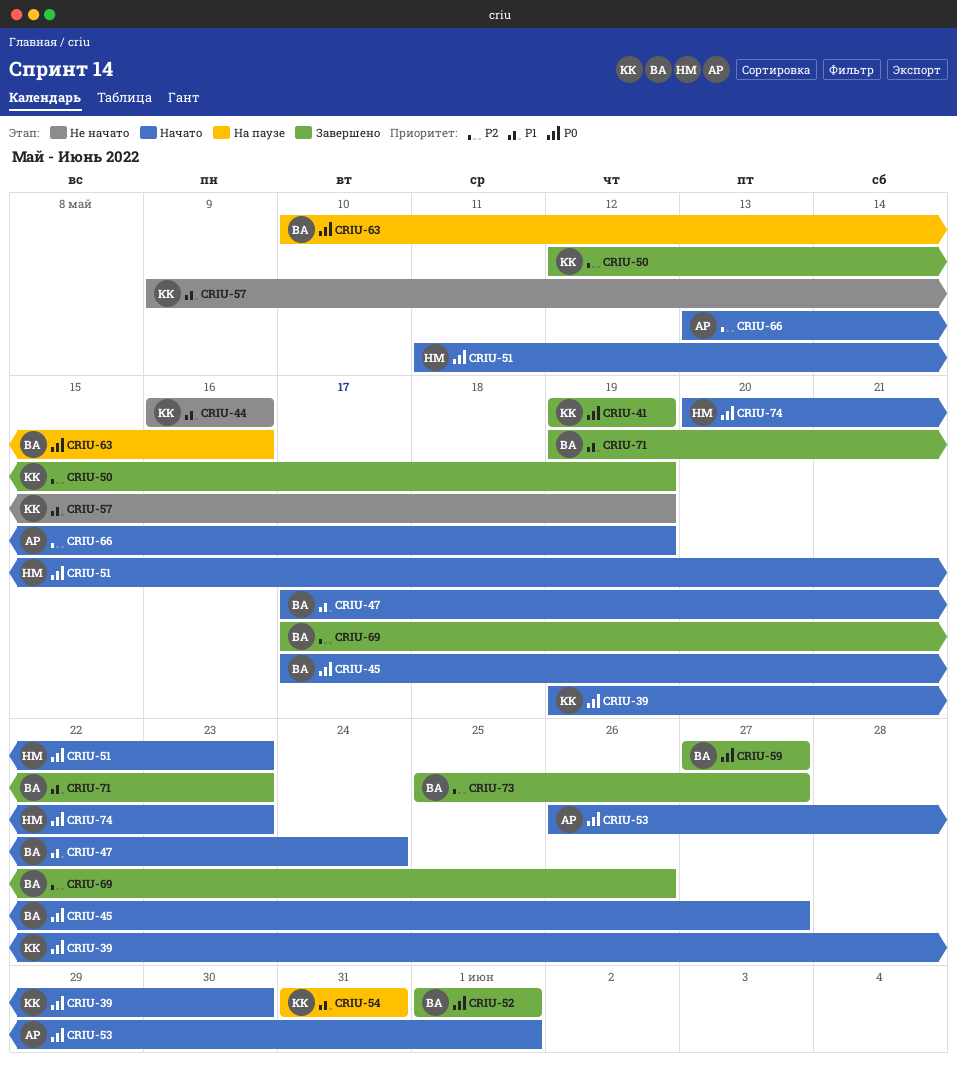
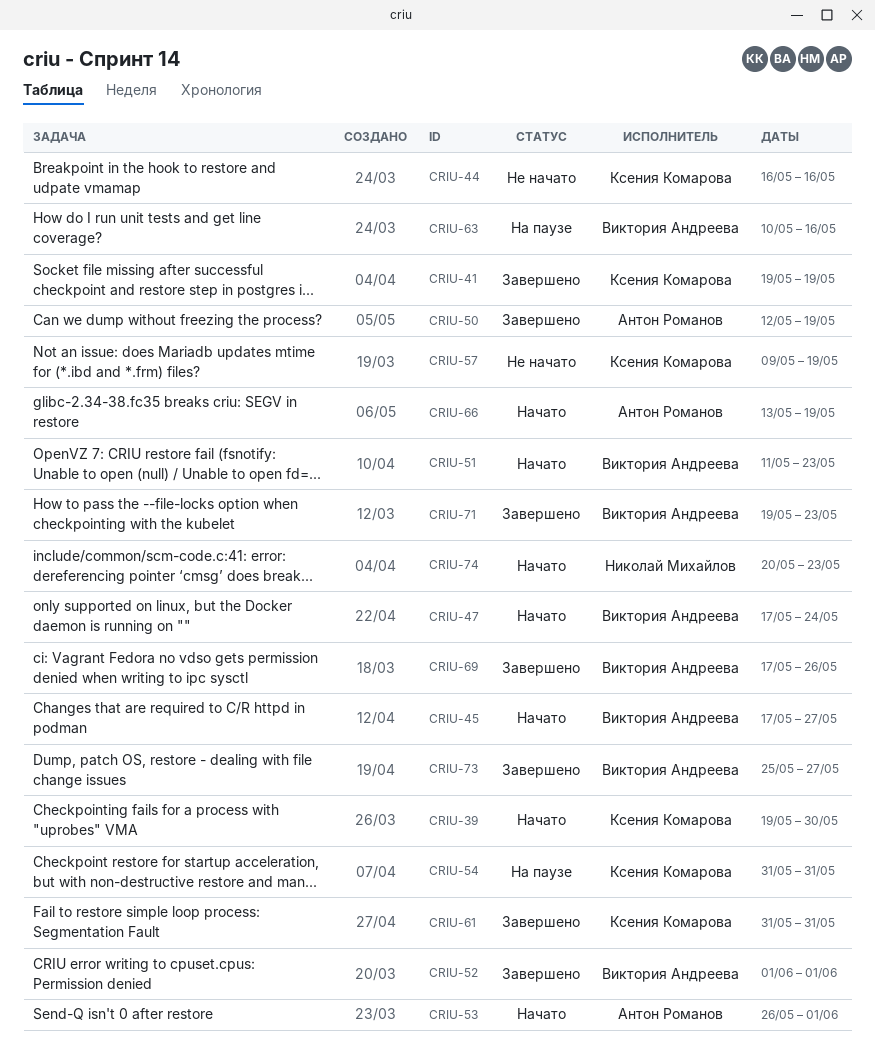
CRIU-50, owner: Ксения Комарова -> Антон Романов
CRIU-51, owner: Николай Михайлов -> Виктория Андреева
CRIU-59: present -> none
CRIU-61: none -> present

